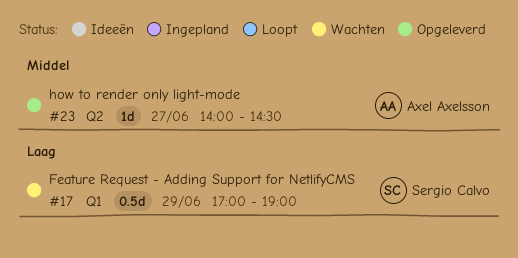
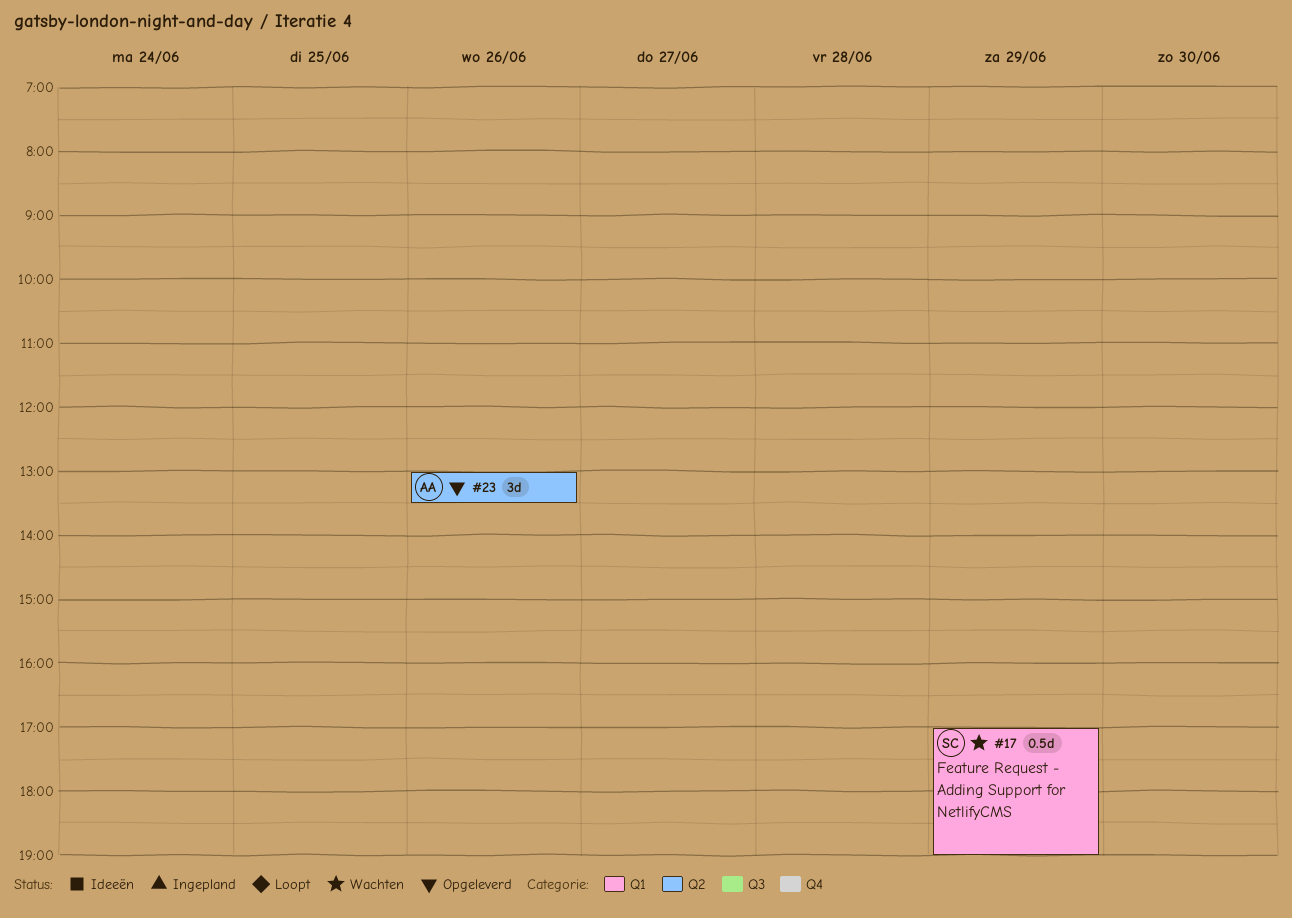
#23, estimate: 1d -> 3d
#23, day: Jun 27 -> Jun 26
#23, begins: 14:00 -> 13:00
#23, ends: 14:30 -> 13:30

